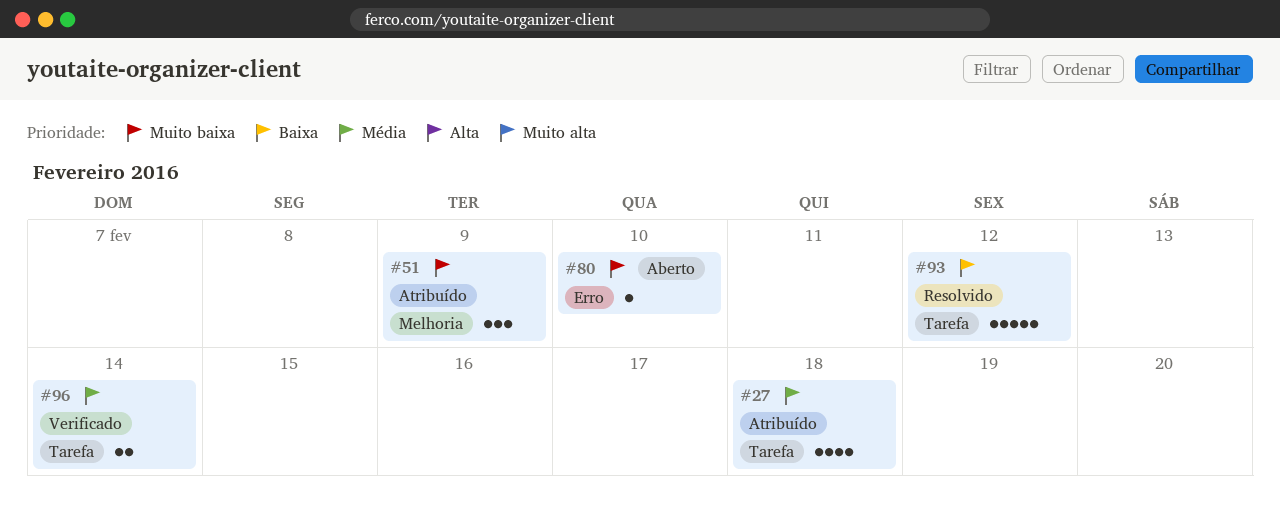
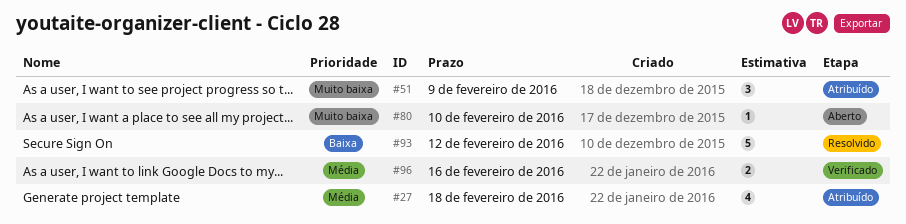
#96, due: Feb 14 -> Feb 16

